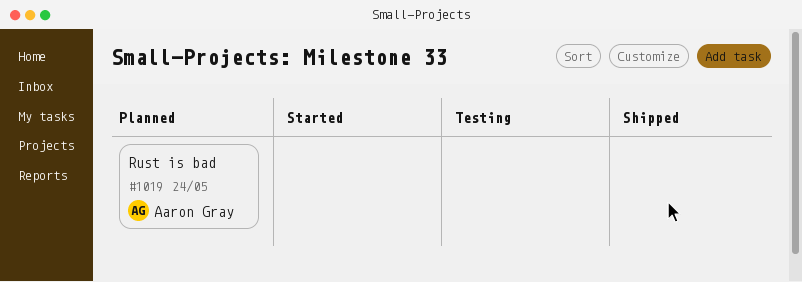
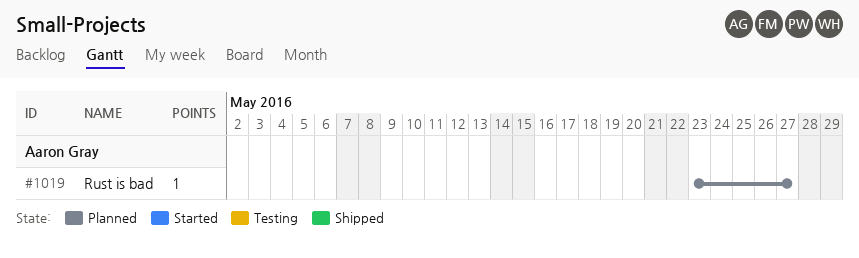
#1019, due: May 24 -> May 27

